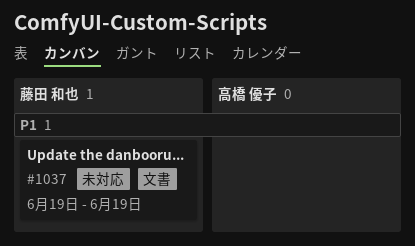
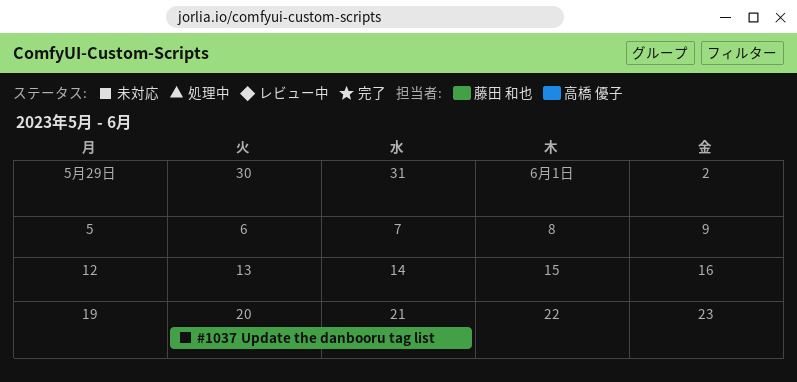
#1037, start: Jun 19 -> Jun 20
#1037, due: Jun 19 -> Jun 21

